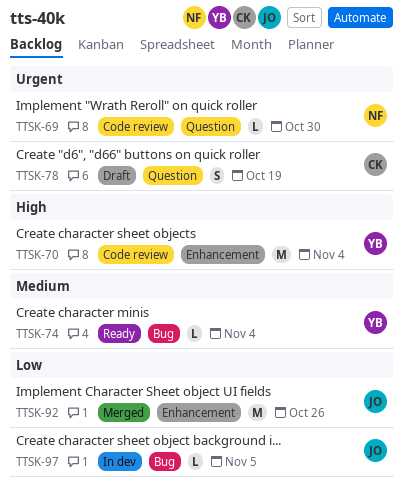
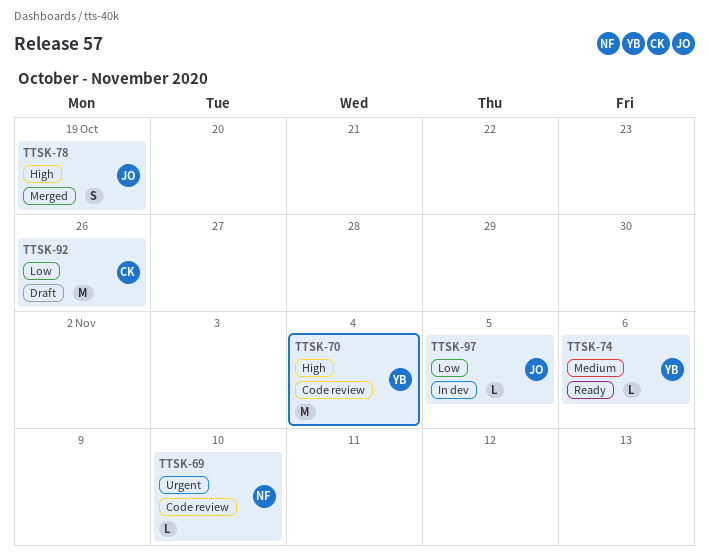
TTSK-69, due: Oct 30 -> Nov 10
TTSK-74, due: Nov 4 -> Nov 6
TTSK-78, status: Draft -> Merged
TTSK-78, owner: CK -> JO
TTSK-78, priority: Urgent -> High
TTSK-92, status: Merged -> Draft
TTSK-92, owner: JO -> CK

